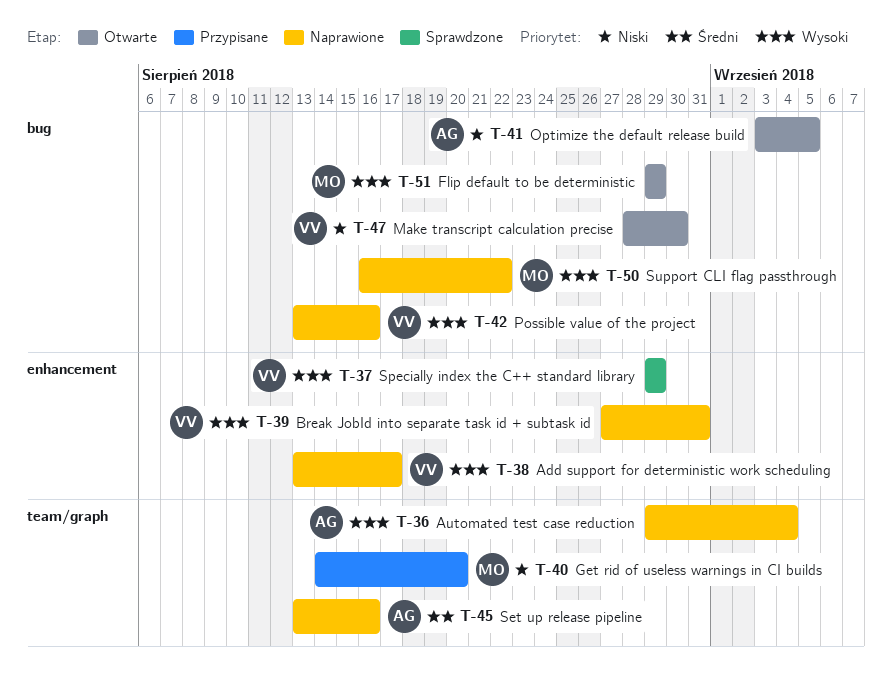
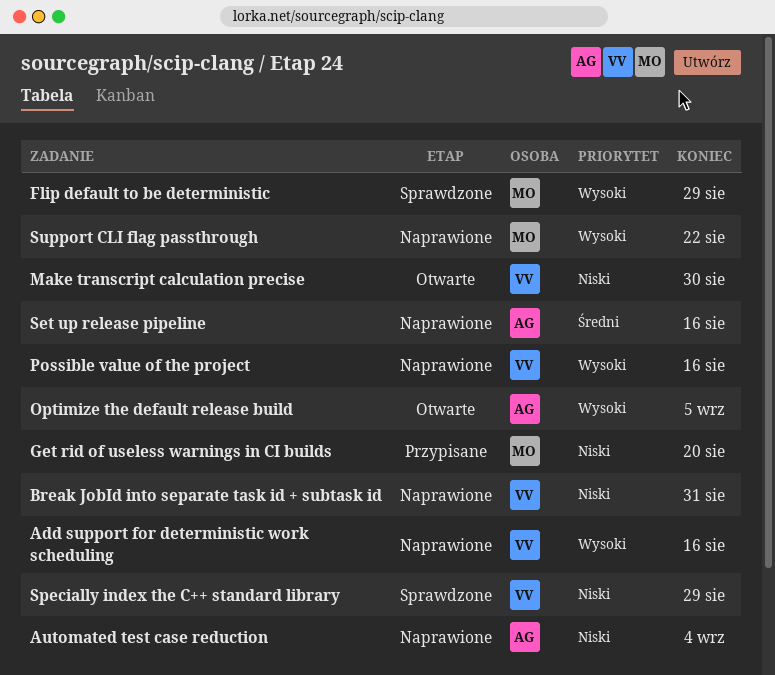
Add support for deterministic work scheduling, due: Aug 17 -> Aug 16
Automated test case reduction, priority: Wysoki -> Niski
Break JobId into separate task id + subtask id, priority: Wysoki -> Niski
Flip default to be deterministic, status: Otwarte -> Sprawdzone
Optimize the default release build, priority: Niski -> Wysoki
Specially index the C++ standard library, priority: Wysoki -> Niski

